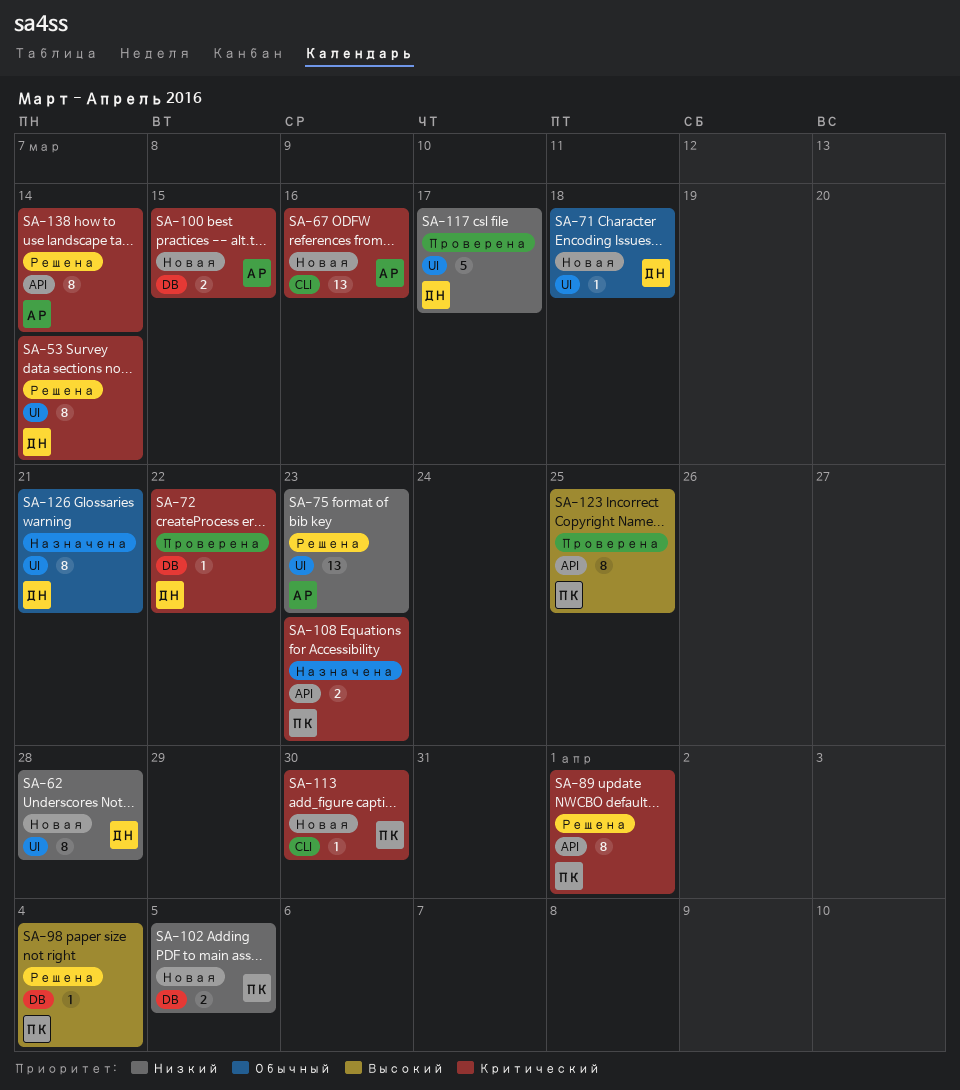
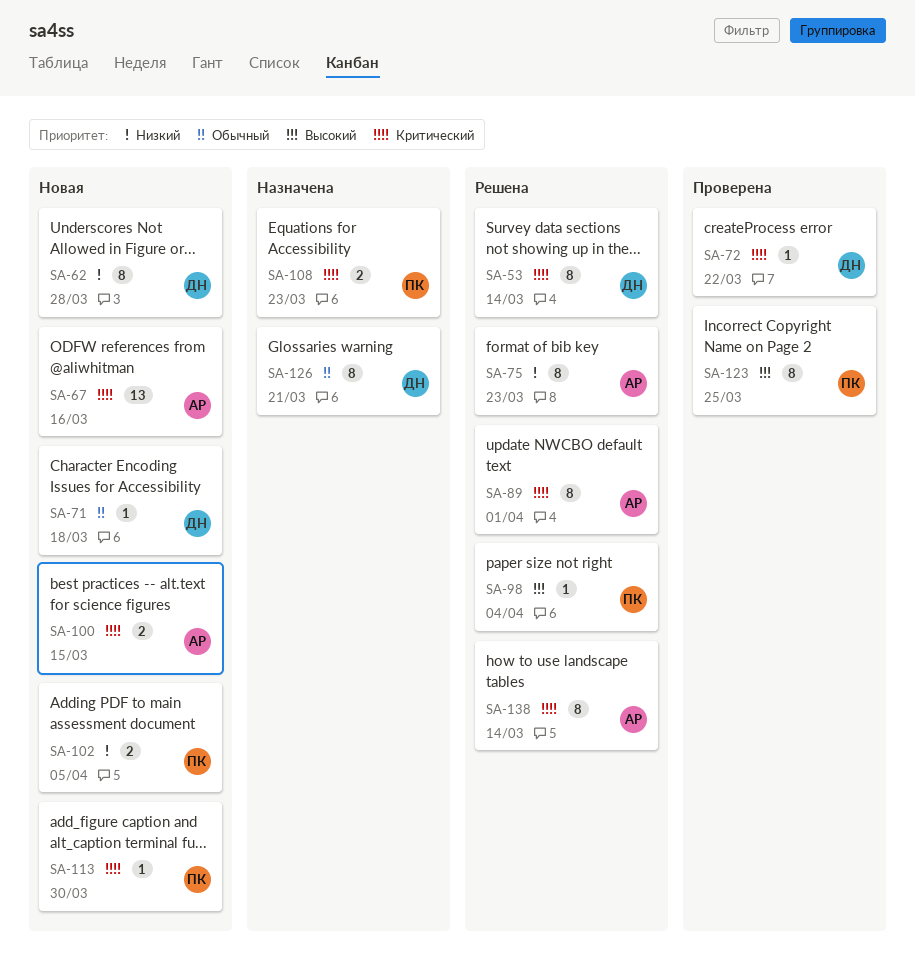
SA-75, estimate: 13 -> 8
SA-89, owner: ПК -> АР
SA-117: present -> none

